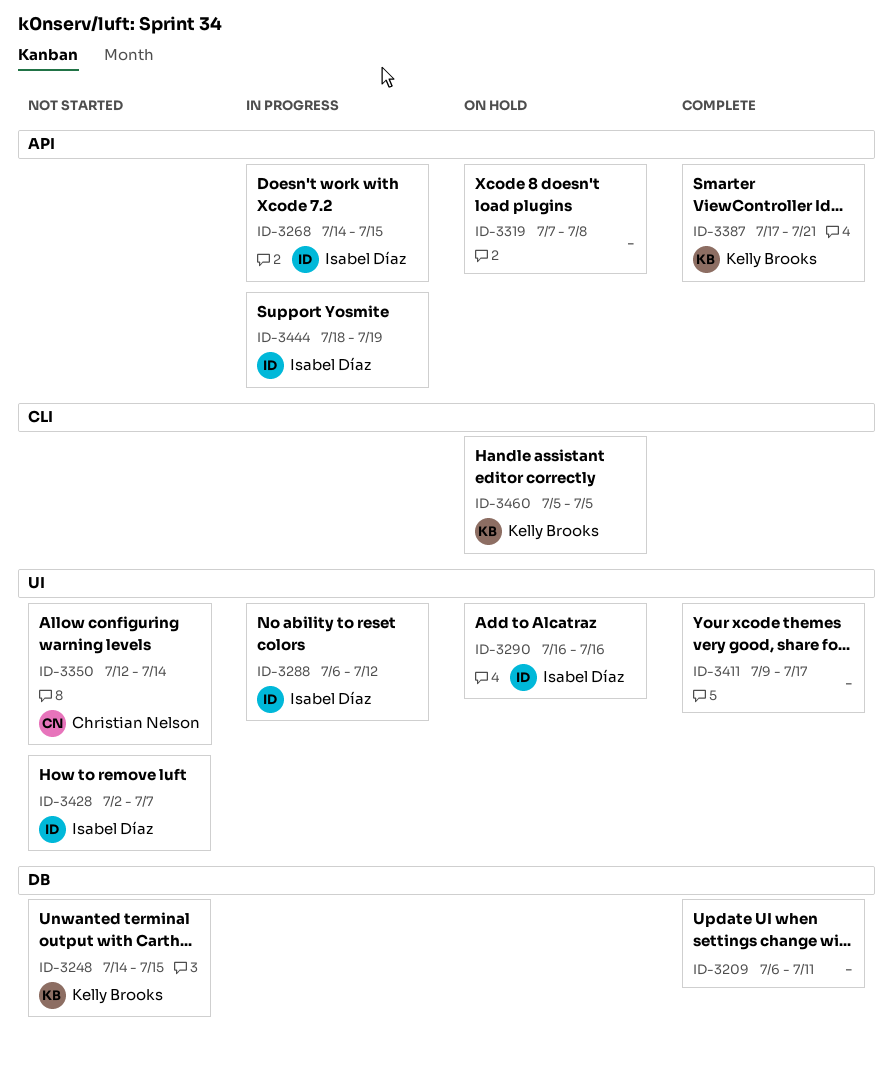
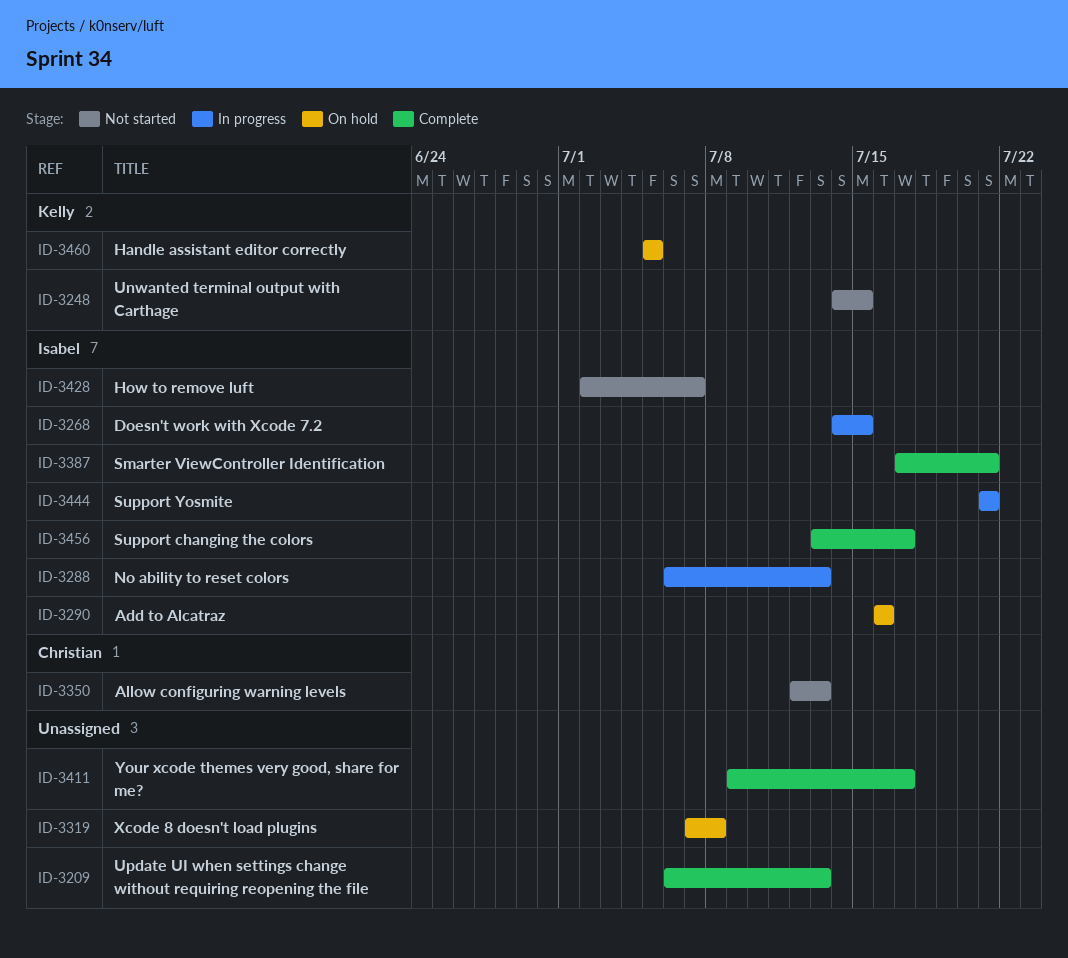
ID-3209, due: Jul 11 -> Jul 13
ID-3288, due: Jul 12 -> Jul 13
ID-3350, due: Jul 14 -> Jul 13
ID-3387, owner: Kelly Brooks -> Isabel Díaz
ID-3444, start: Jul 18 -> Jul 21
ID-3444, due: Jul 19 -> Jul 21
ID-3456: none -> present

